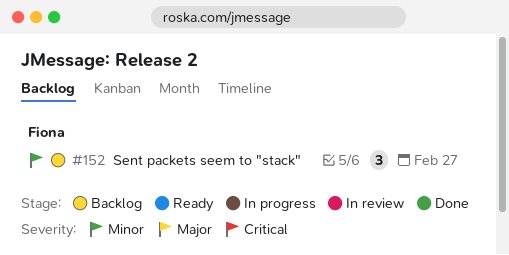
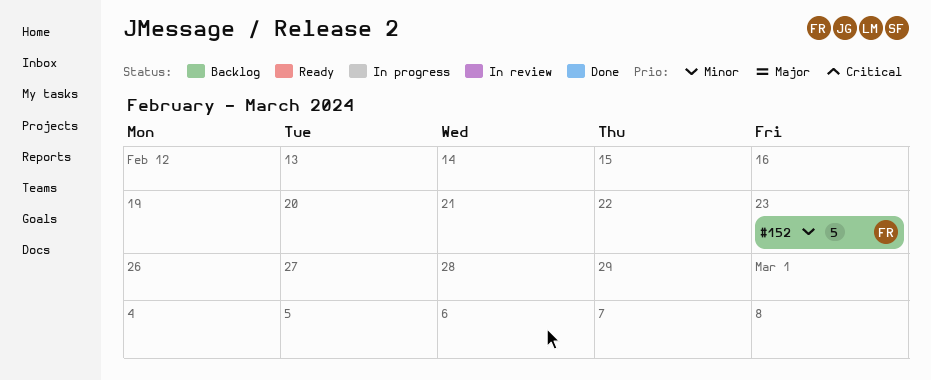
#152, estimate: 3 -> 5
#152, due: Feb 27 -> Feb 23

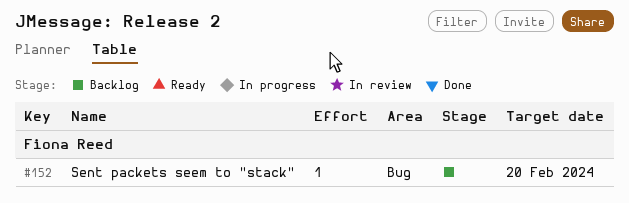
#152, estimate: 5 -> 1
#152, due: Feb 23 -> Feb 20

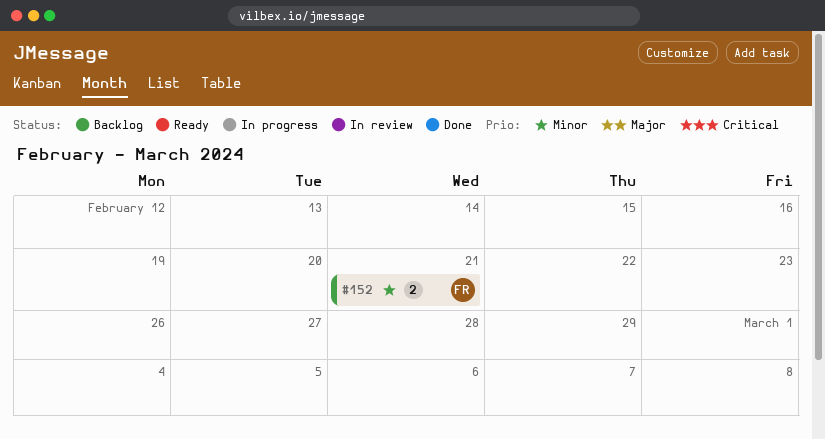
#152, estimate: 1 -> 2
#152, due: Feb 20 -> Feb 21

